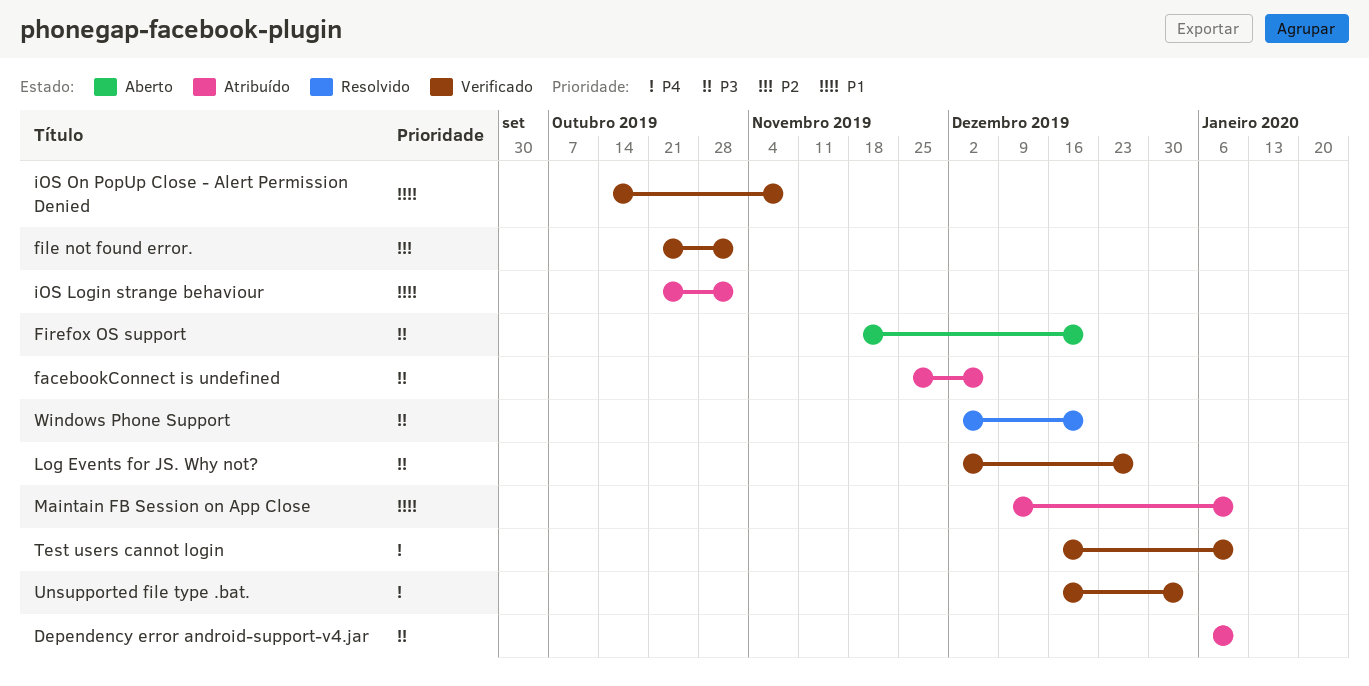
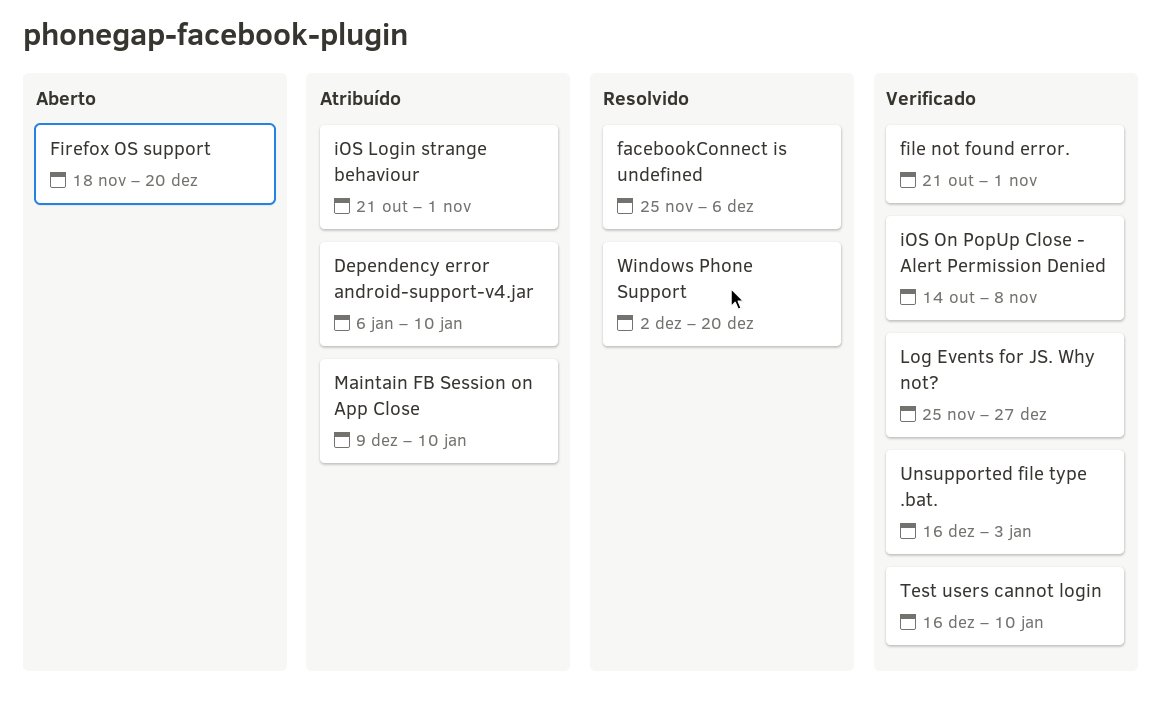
facebookConnect is undefined, status: Atribuído -> Resolvido
Log Events for JS. Why not?, start: Dec 2 -> Nov 25

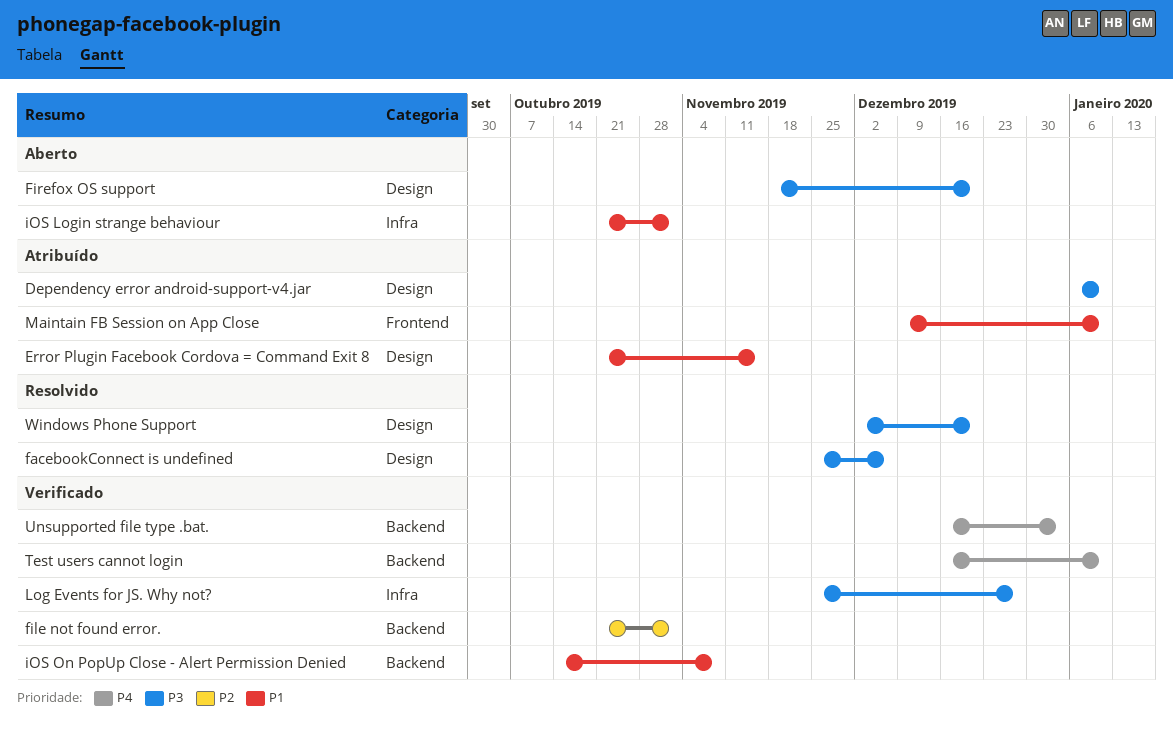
Error Plugin Facebook Cordova = Command Exit 8: none -> present
iOS Login strange behaviour, status: Atribuído -> Aberto

